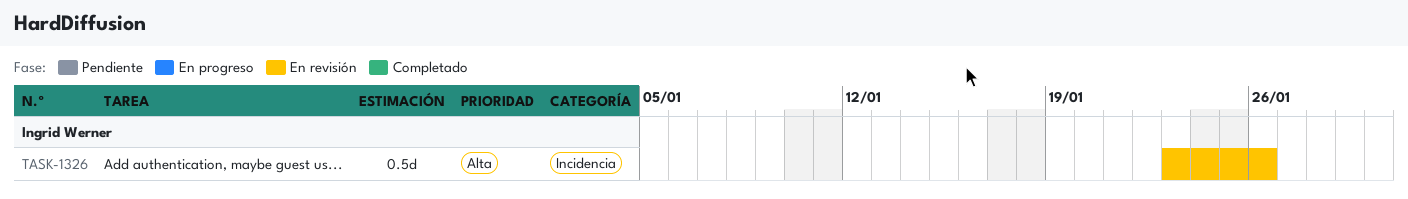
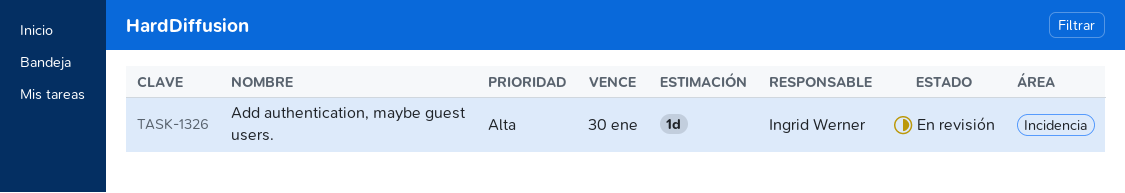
TASK-1326, estimate: 0.5d -> 1d
TASK-1326, due: Jan 26 -> Jan 30

